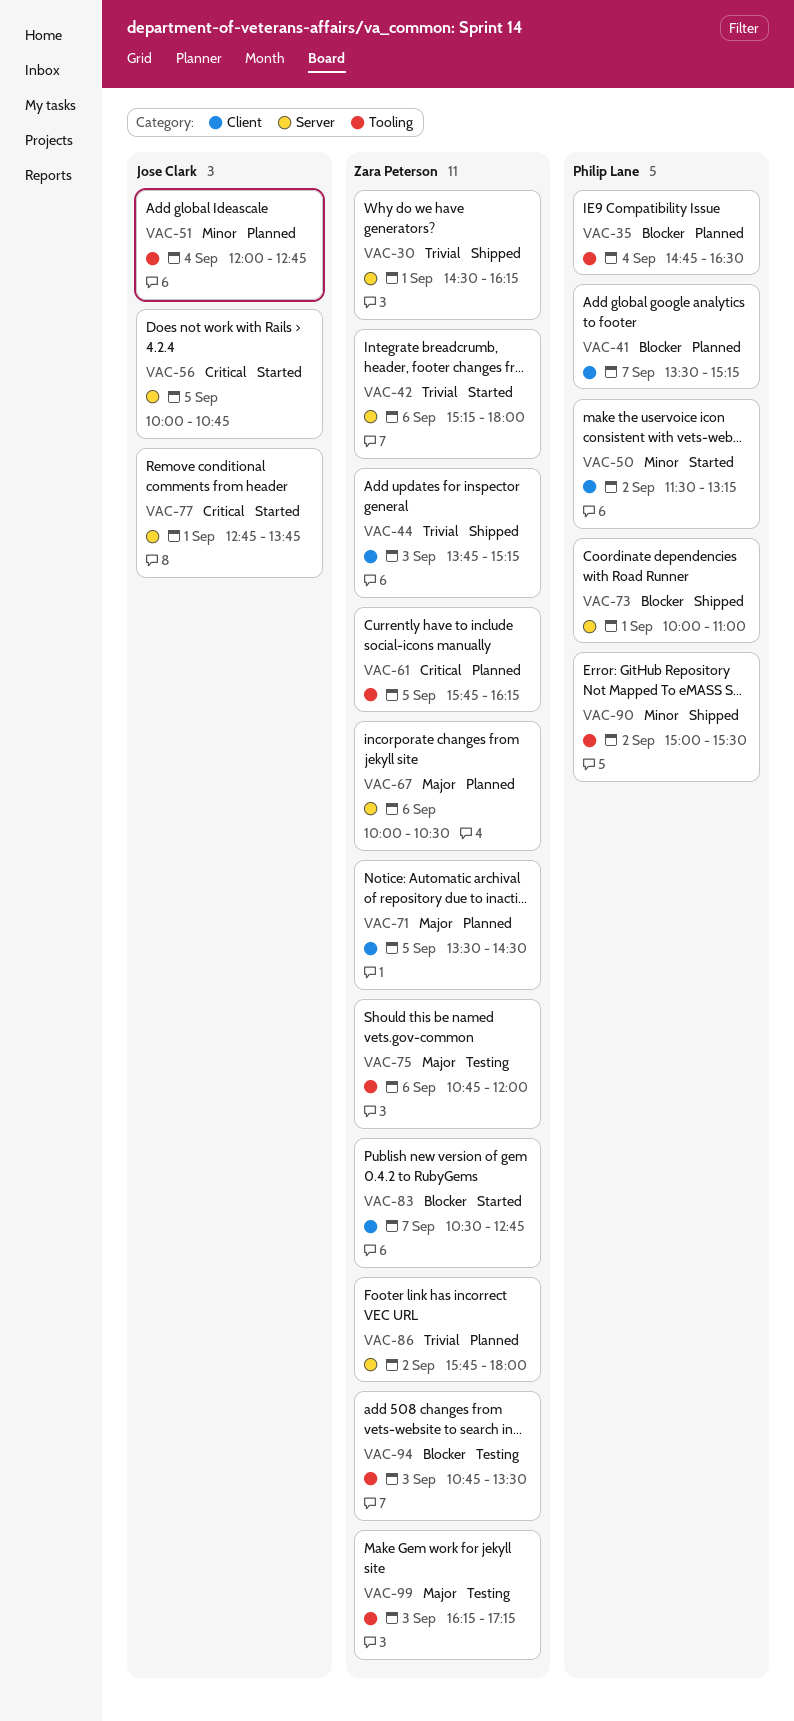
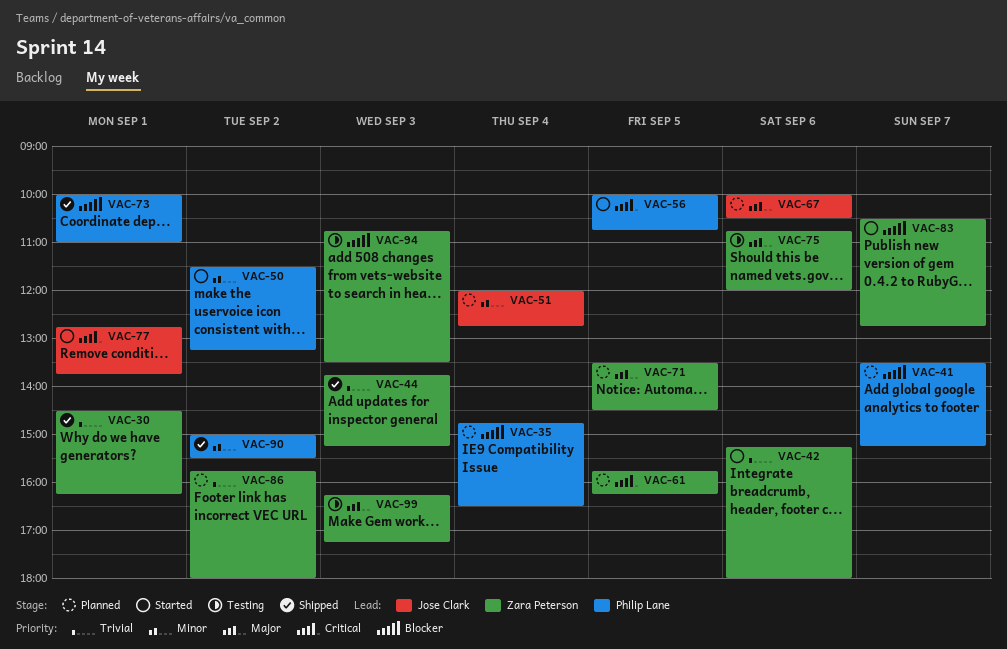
VAC-56, owner: Jose Clark -> Philip Lane
VAC-67, owner: Zara Peterson -> Jose Clark

